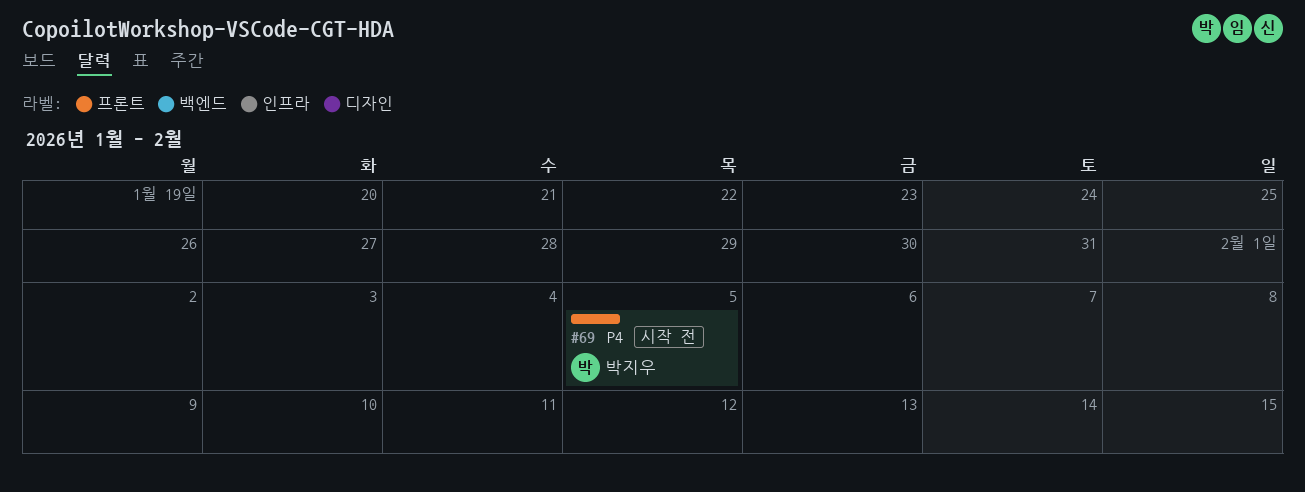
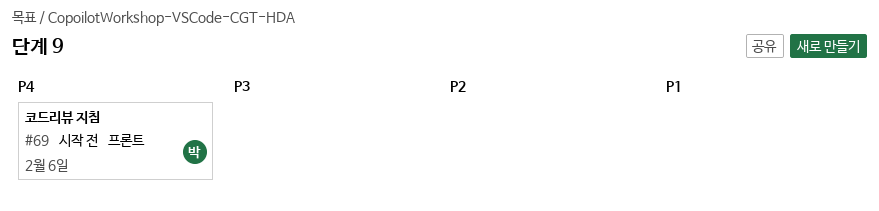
#69, due: Feb 5 -> Feb 6

